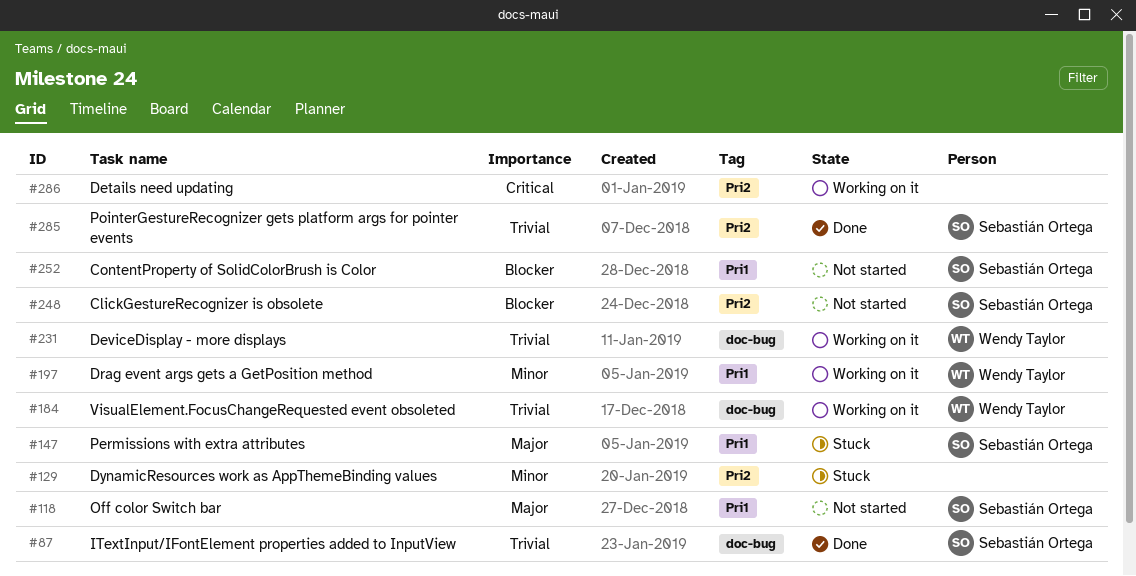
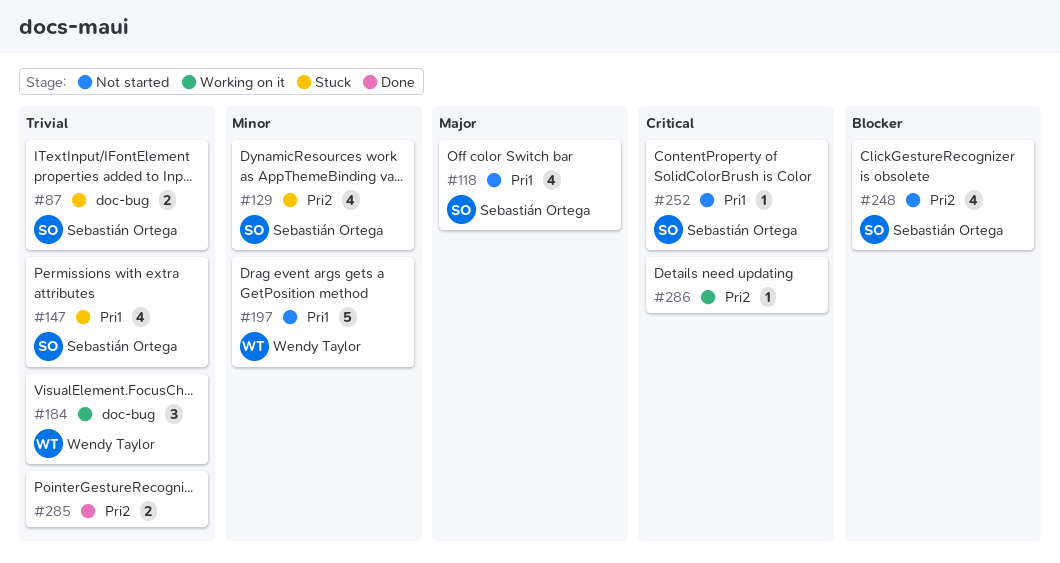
#87, status: Done -> Stuck
#129, owner: none -> Sebastián Ortega
#147, priority: Major -> Trivial
#197, status: Working on it -> Not started
#231: present -> none
#252, priority: Blocker -> Critical
#285, owner: Sebastián Ortega -> none

